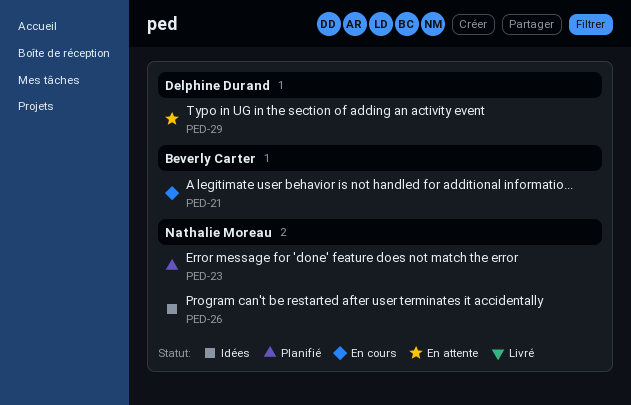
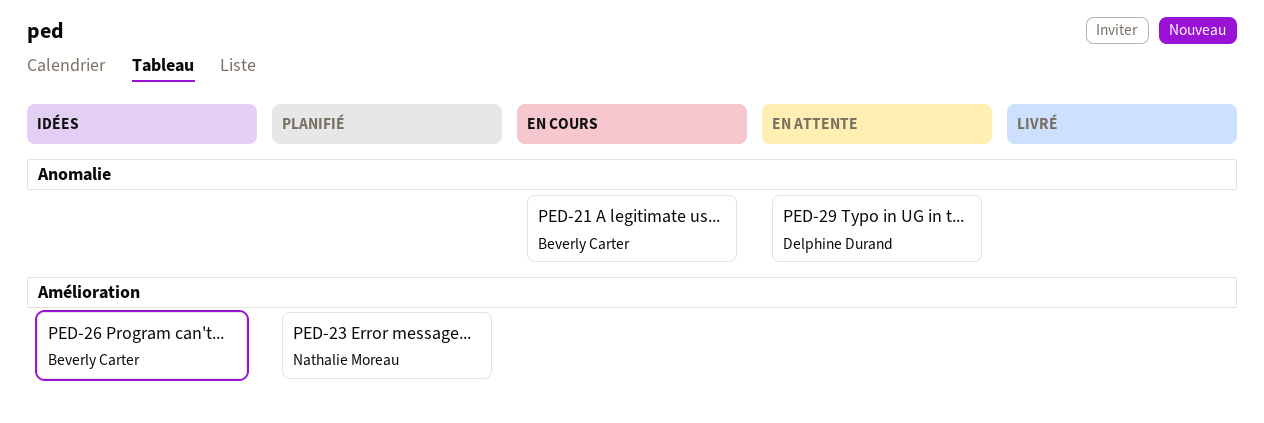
PED-26, owner: Nathalie Moreau -> Beverly Carter

